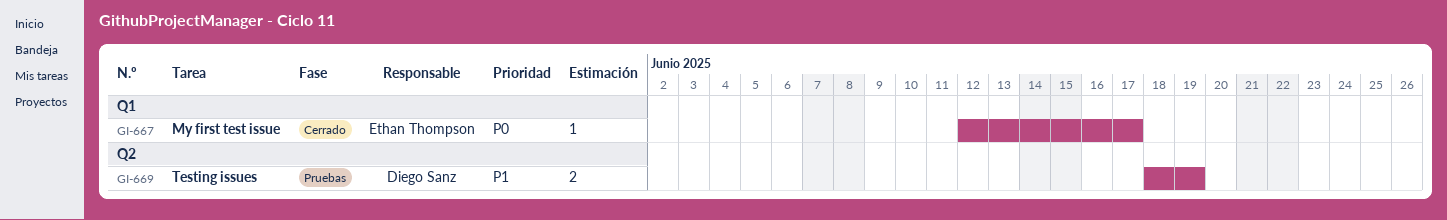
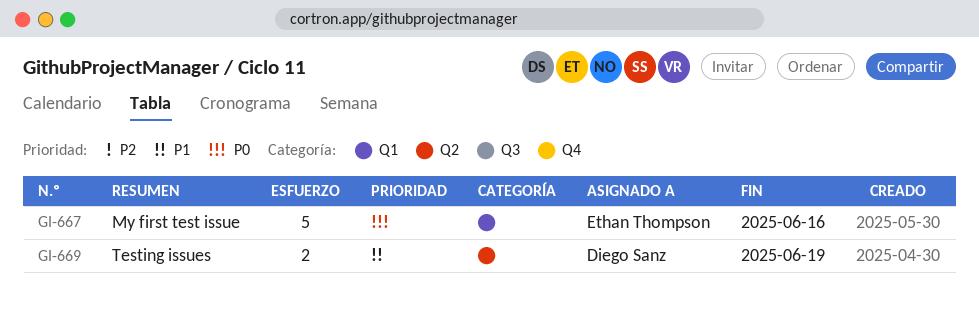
GI-667, estimate: 1 -> 5
GI-667, due: Jun 17 -> Jun 16

